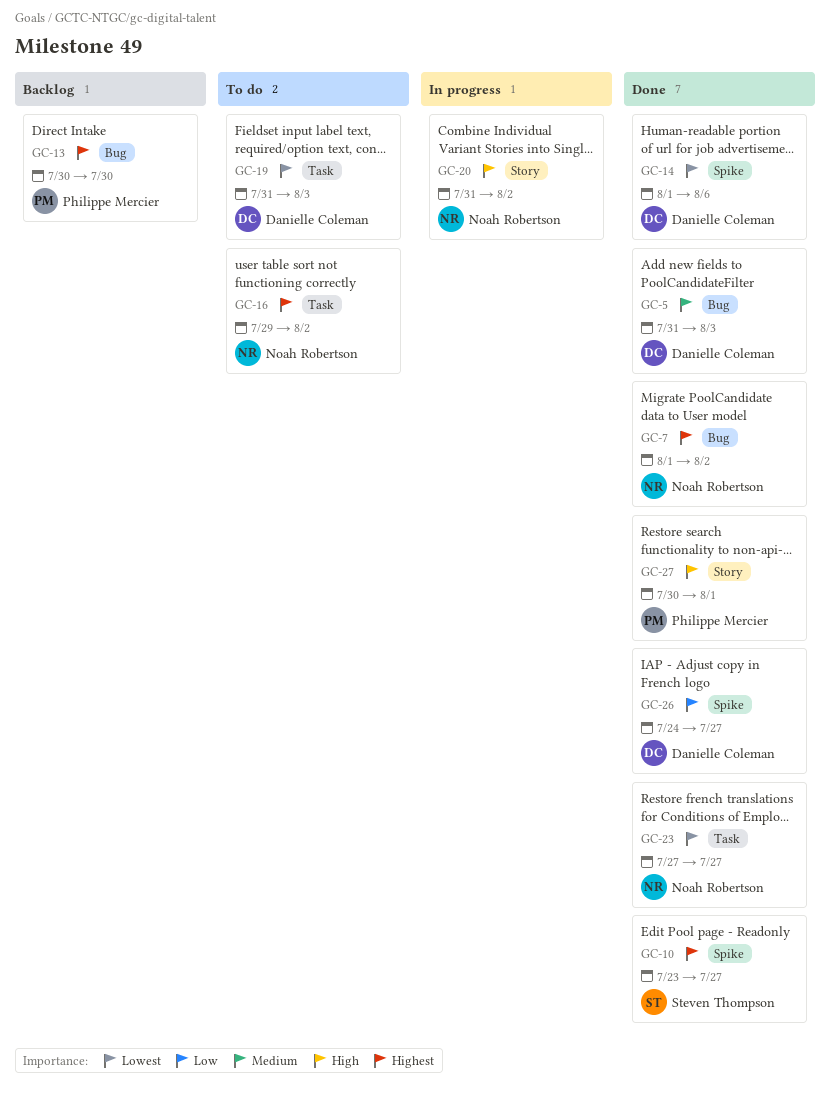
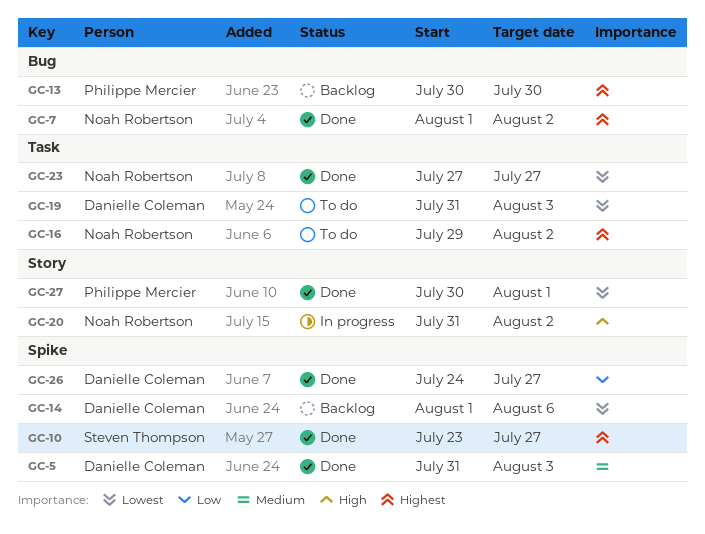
GC-5, label: Bug -> Spike
GC-14, status: Done -> Backlog
GC-27, priority: High -> Lowest

